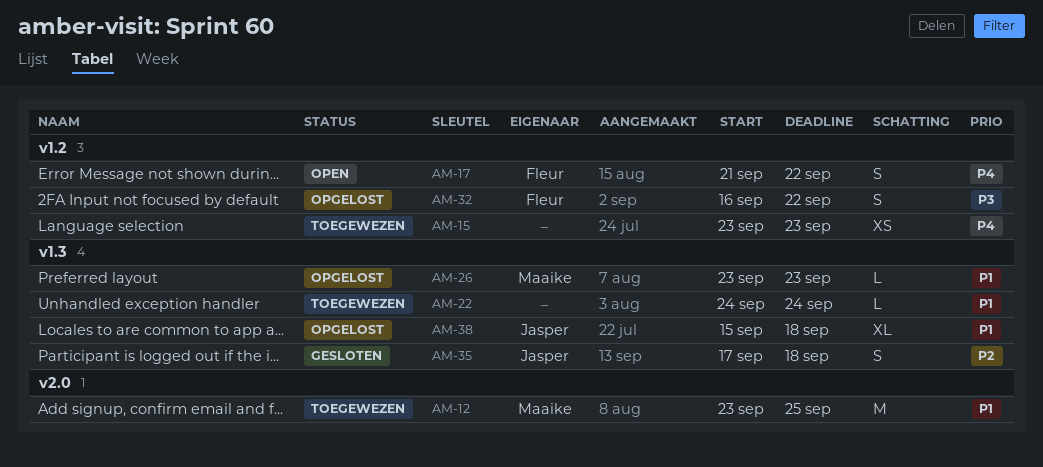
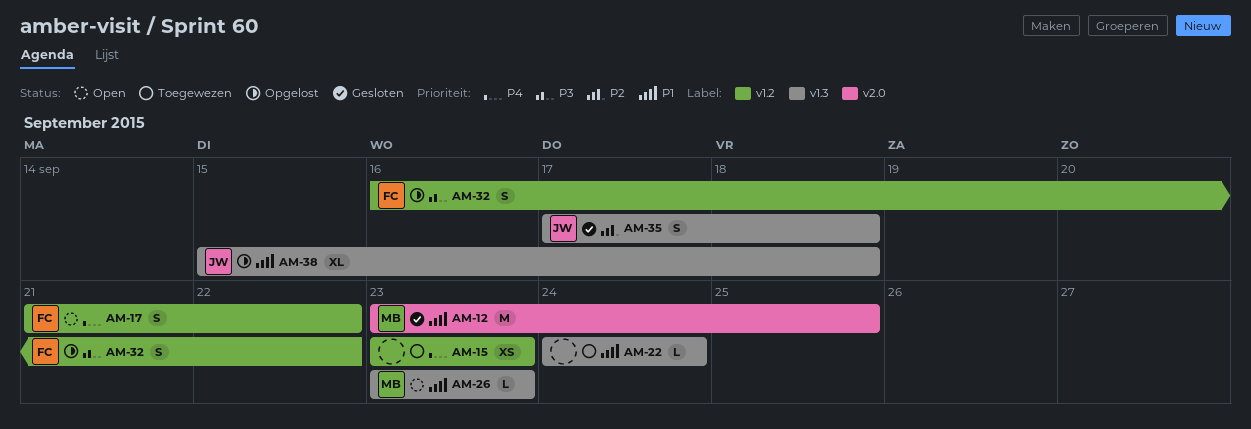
AM-12, status: Toegewezen -> Gesloten
AM-26, status: Opgelost -> Open

